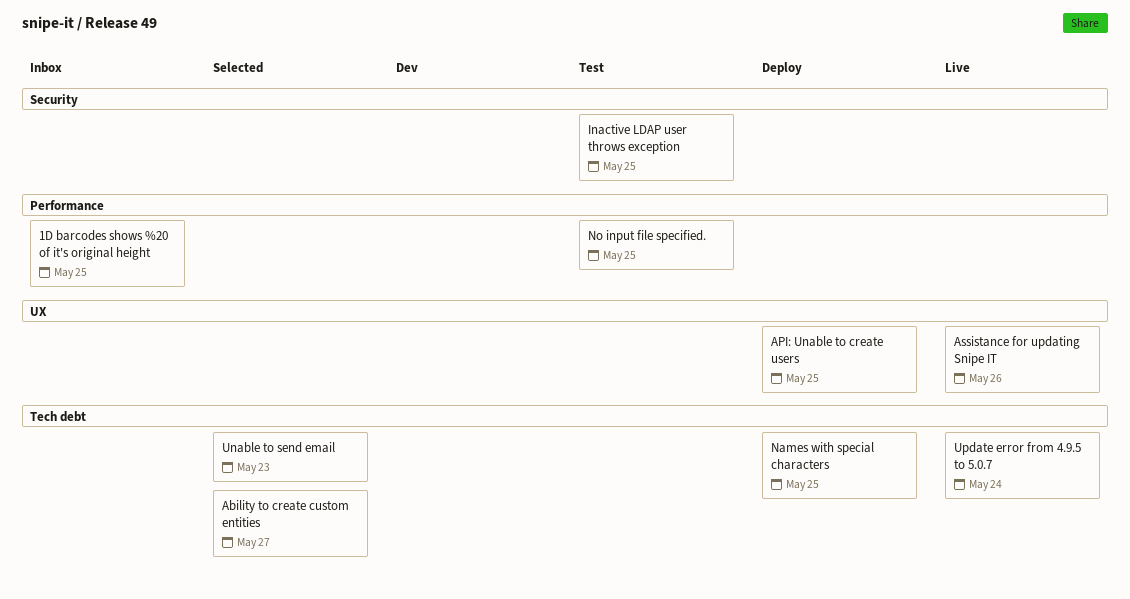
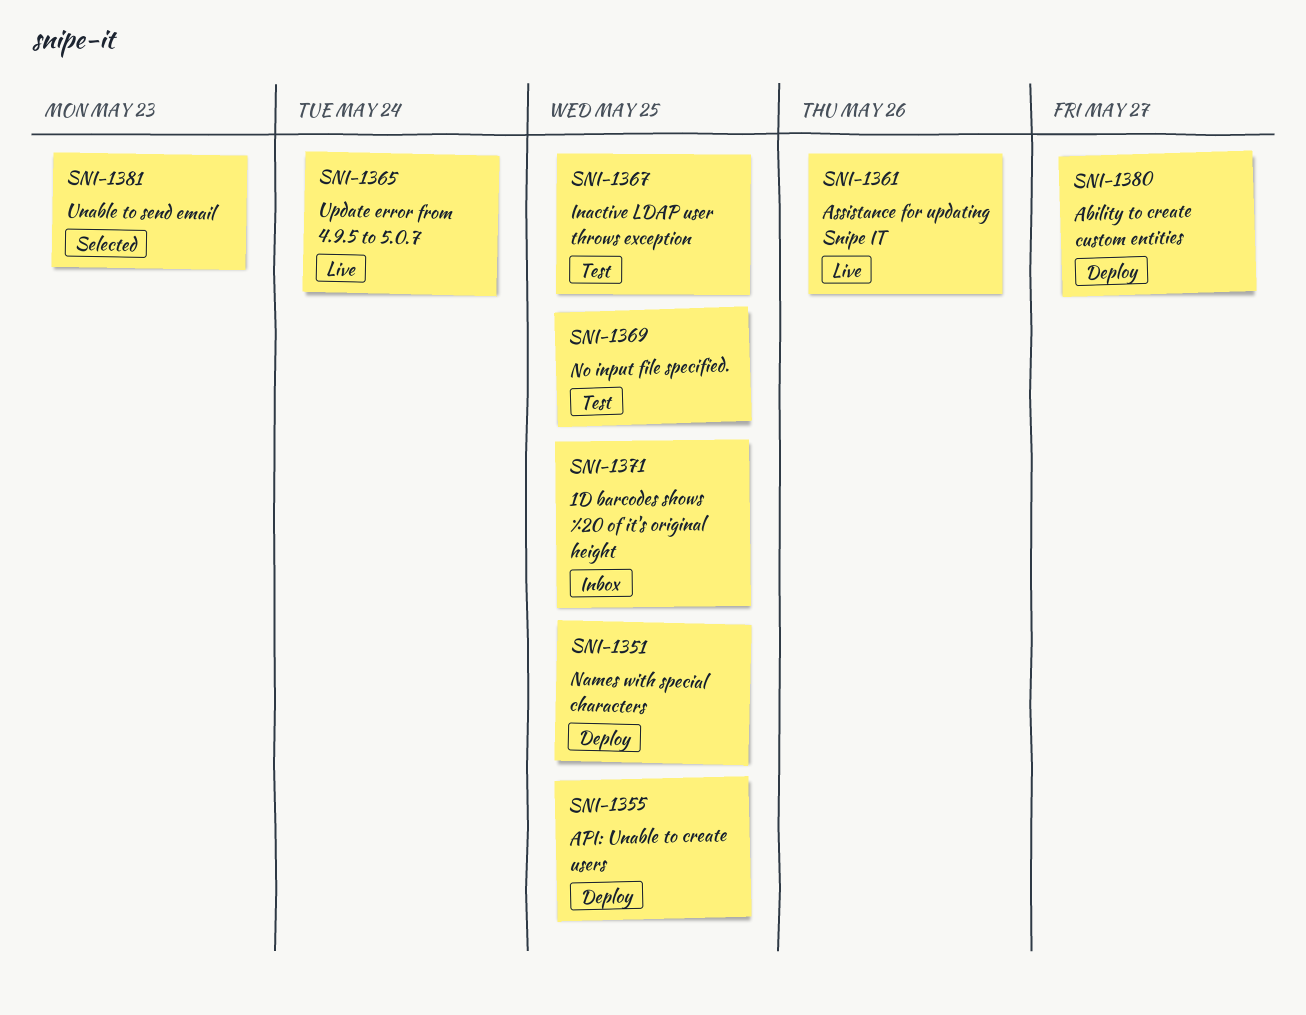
Ability to create custom entities, status: Selected -> Deploy

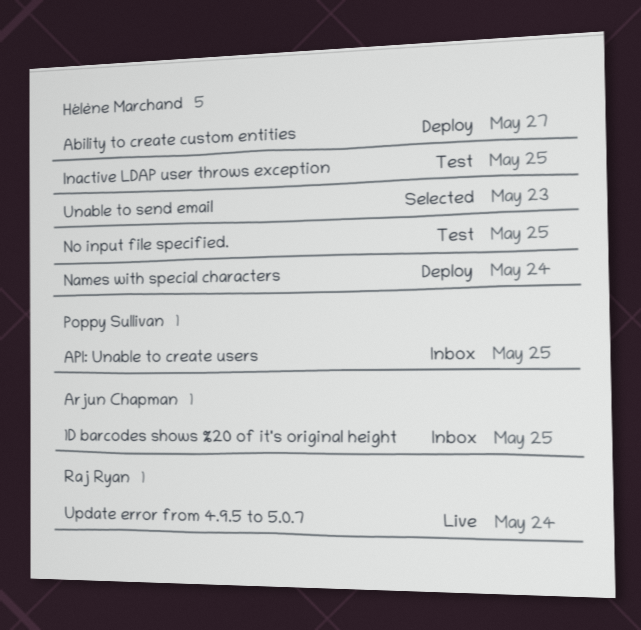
API: Unable to create users, status: Deploy -> Inbox
Assistance for updating Snipe IT: present -> none
Names with special characters, due: May 25 -> May 24

